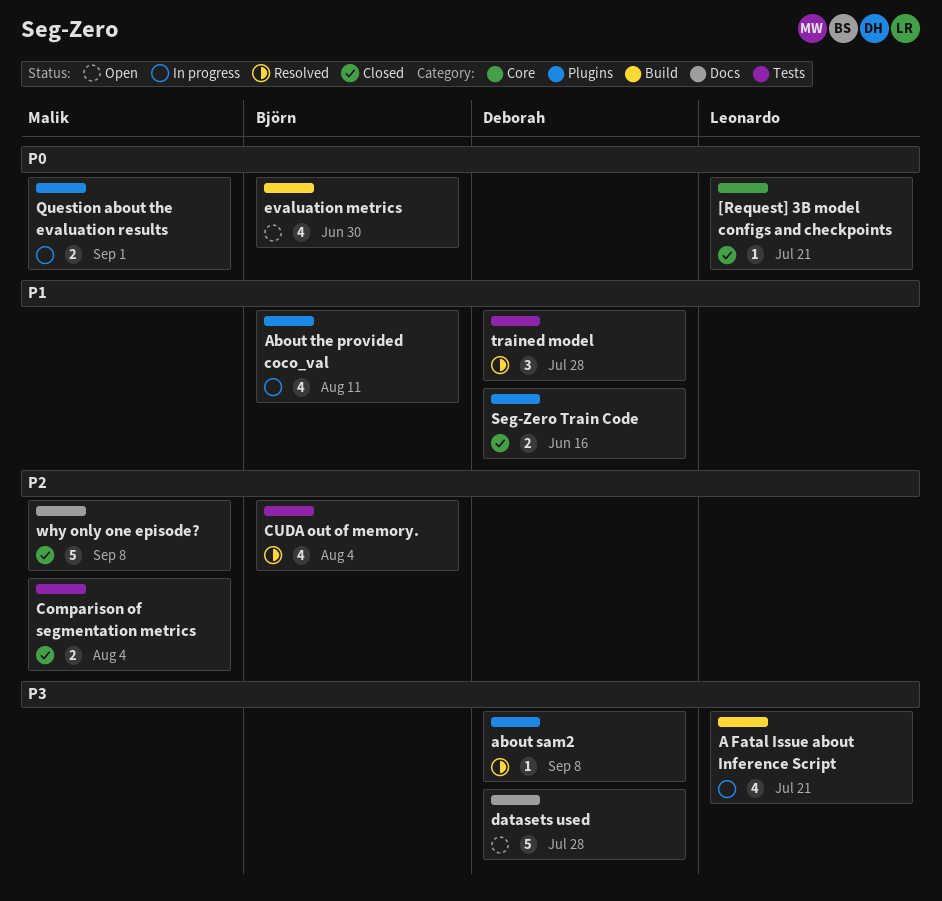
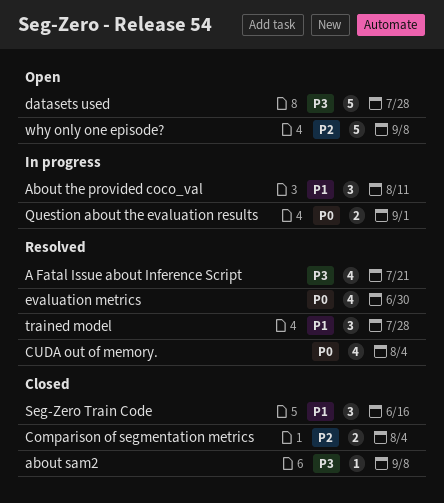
[Request] 3B model configs and checkpoints: present -> none
A Fatal Issue about Inference Script, status: In progress -> Resolved
about sam2, status: Resolved -> Closed
About the provided coco_val, estimate: 4 -> 3
CUDA out of memory., priority: P2 -> P0
evaluation metrics, status: Open -> Resolved
Seg-Zero Train Code, estimate: 2 -> 3
why only one episode?, status: Closed -> Open

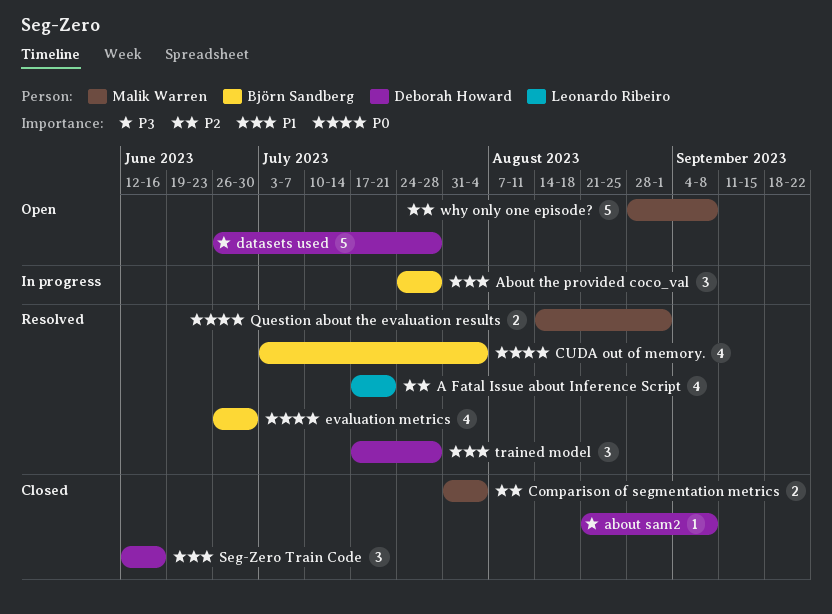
A Fatal Issue about Inference Script, priority: P3 -> P2
About the provided coco_val, due: Aug 11 -> Jul 28
Question about the evaluation results, status: In progress -> Resolved

